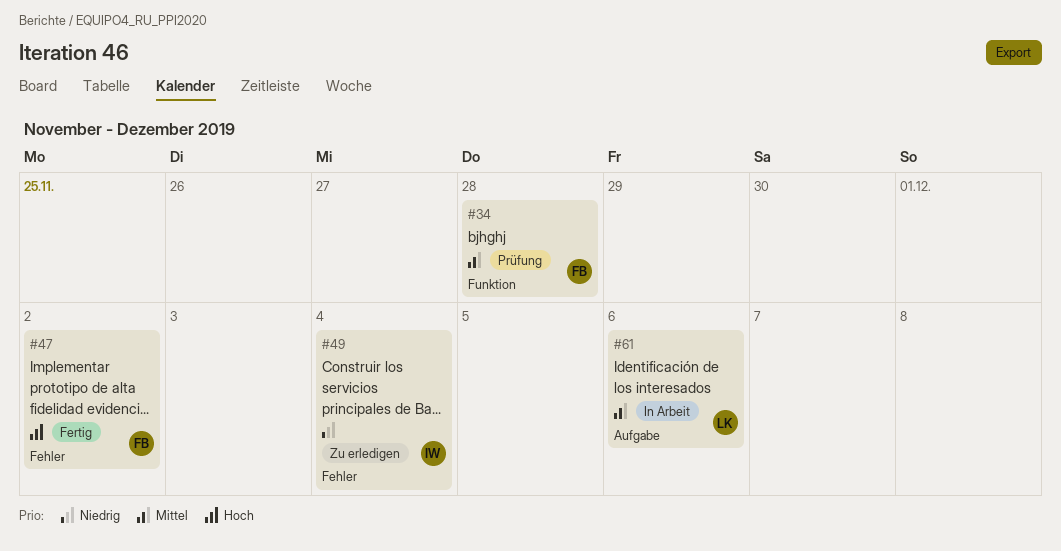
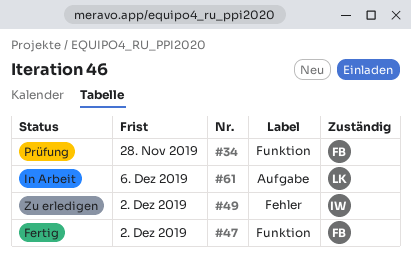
#47, label: Fehler -> Funktion
#49, due: Dec 4 -> Dec 2

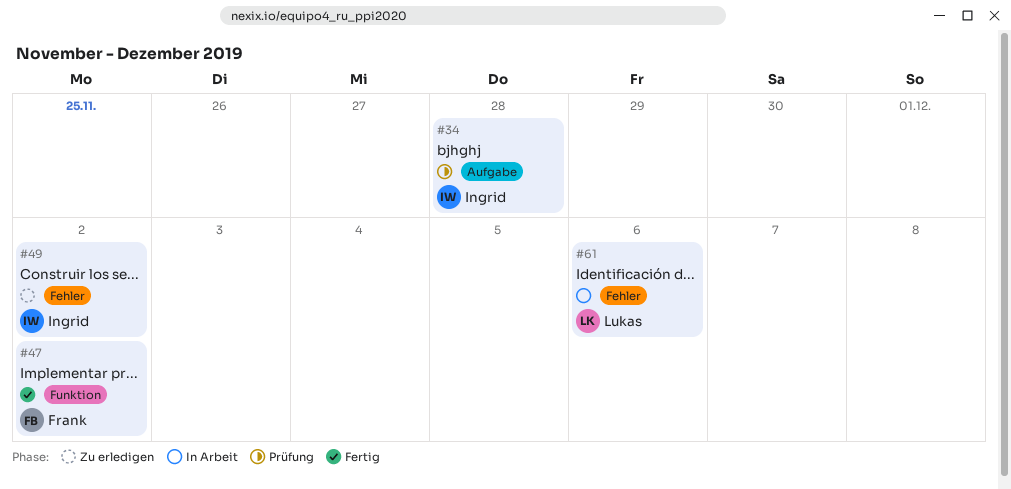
#34, owner: Frank -> Ingrid
#34, label: Funktion -> Aufgabe
#61, label: Aufgabe -> Fehler

